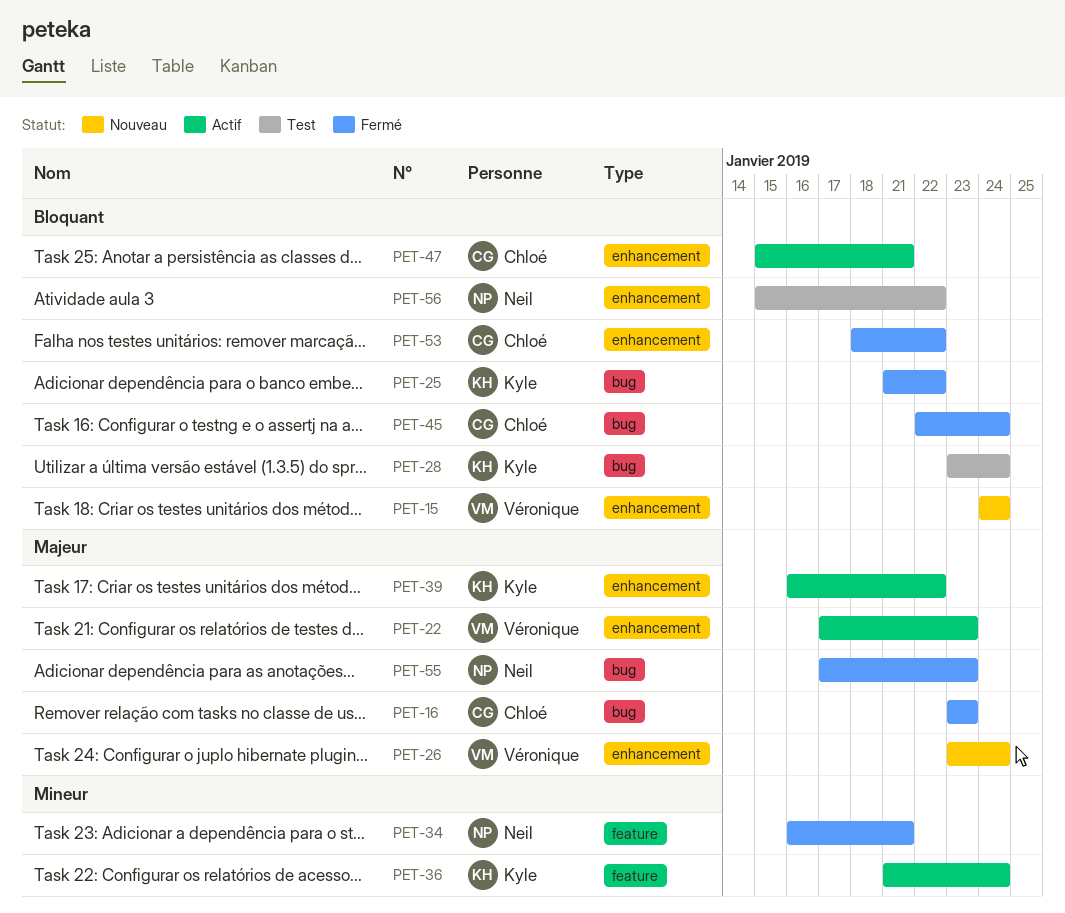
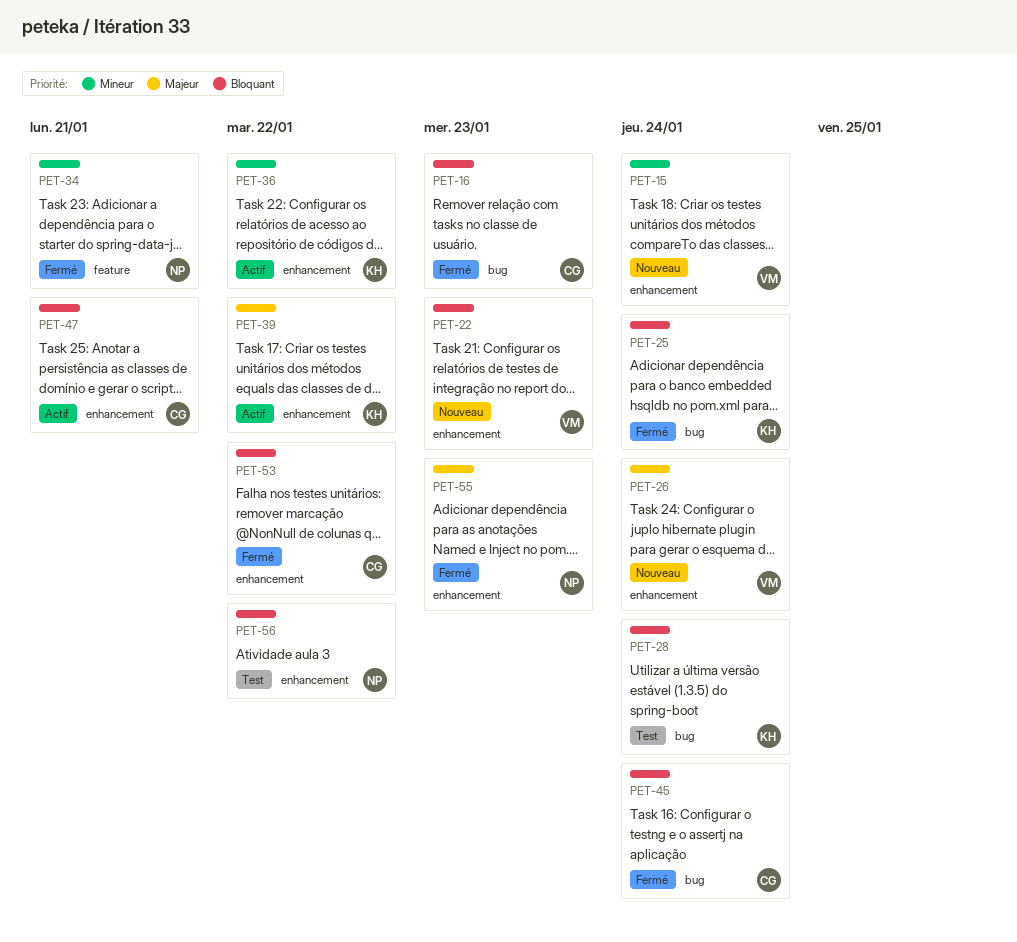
PET-15, priority: Bloquant -> Mineur
PET-16, priority: Majeur -> Bloquant
PET-22, status: Actif -> Nouveau
PET-22, priority: Majeur -> Bloquant
PET-25, due: Jan 22 -> Jan 24
PET-36, label: feature -> enhancement
PET-36, due: Jan 24 -> Jan 22
PET-55, label: bug -> enhancement

